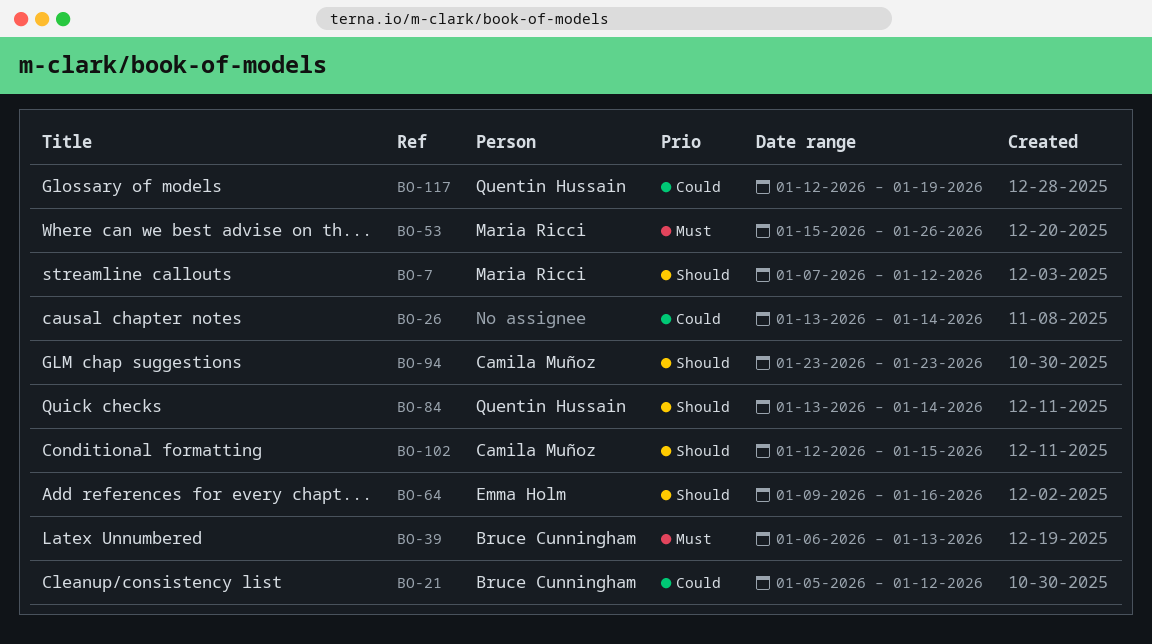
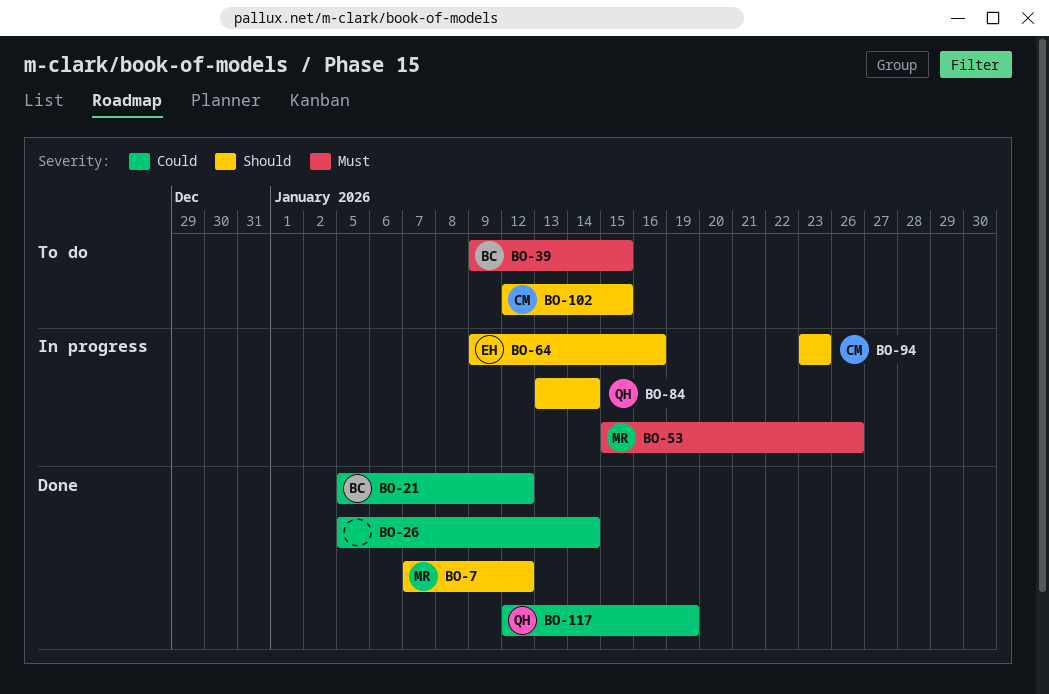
BO-26, start: Jan 13 -> Jan 5
BO-39, start: Jan 6 -> Jan 9
BO-39, due: Jan 13 -> Jan 15

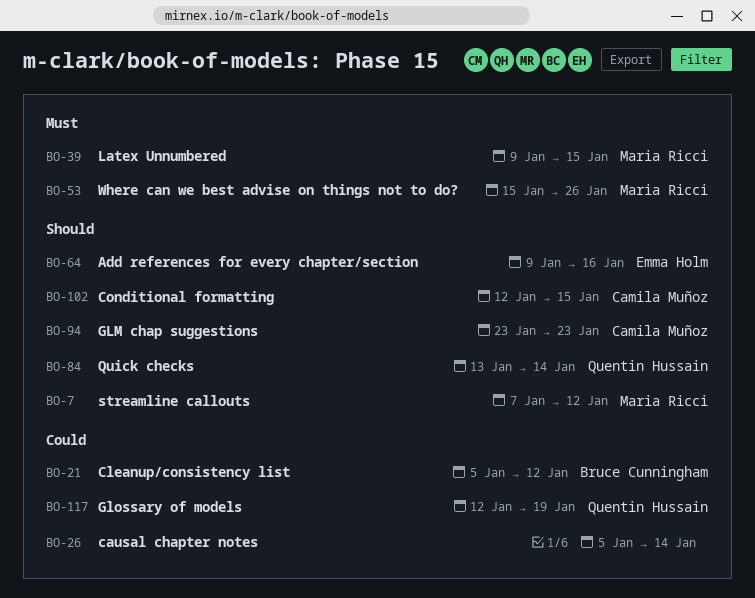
BO-39, owner: Bruce Cunningham -> Maria Ricci

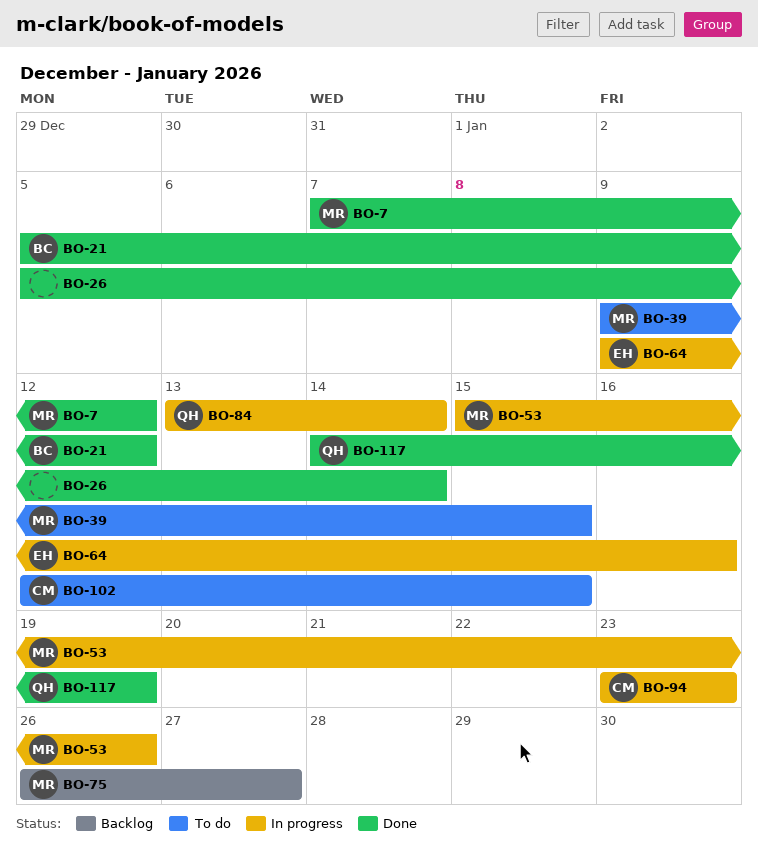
BO-75: none -> present
BO-117, start: Jan 12 -> Jan 14

